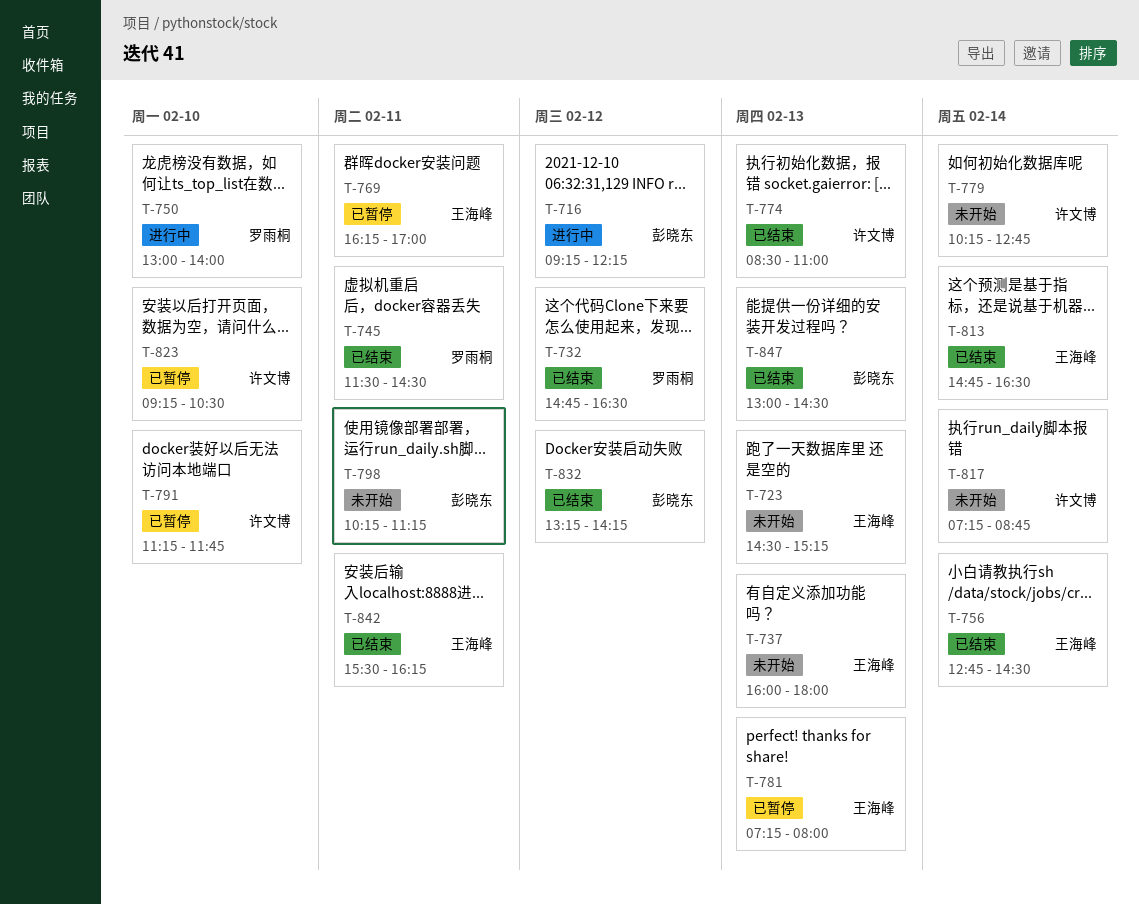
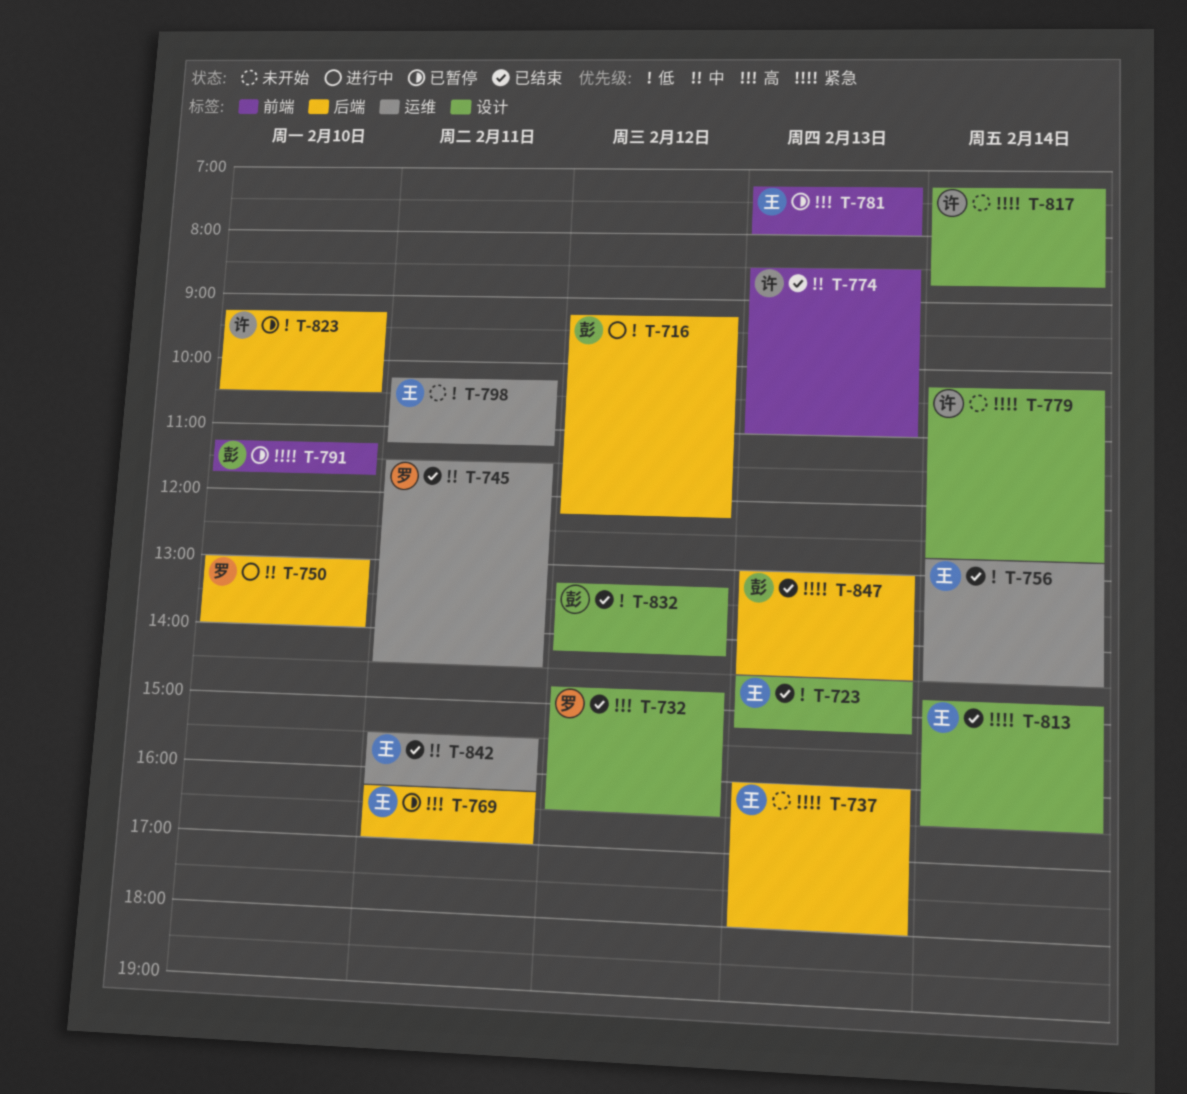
T-723, status: 未开始 -> 已结束
T-791, owner: 许文博 -> 彭晓东
T-798, owner: 彭晓东 -> 王海峰

